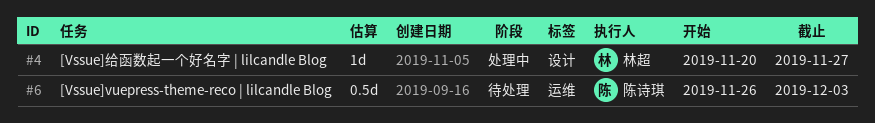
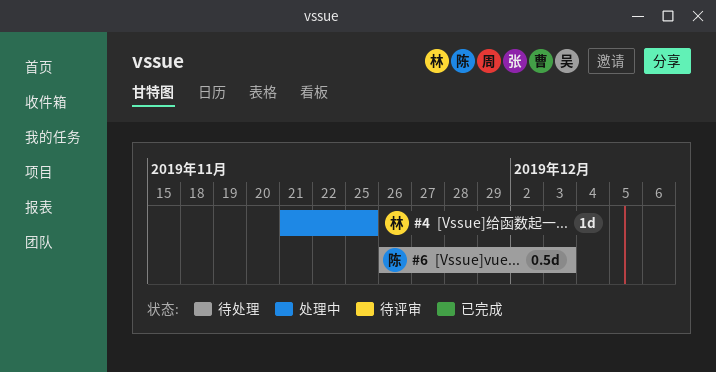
#4, start: Nov 20 -> Nov 21
#4, due: Nov 27 -> Nov 25

